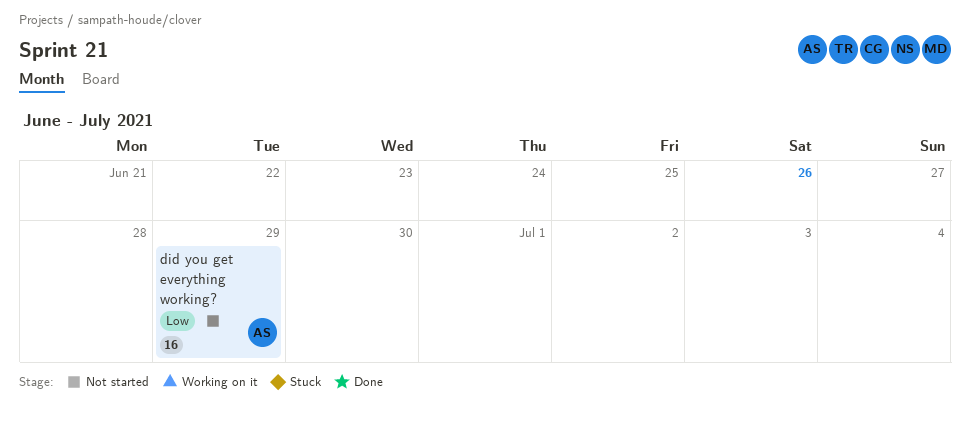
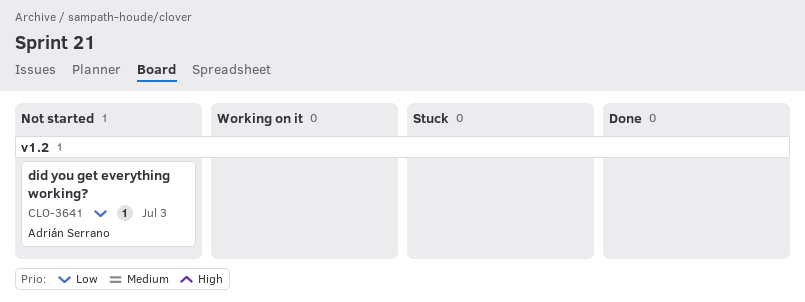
did you get everything working?, estimate: 16 -> 1
did you get everything working?, due: Jun 29 -> Jul 3

